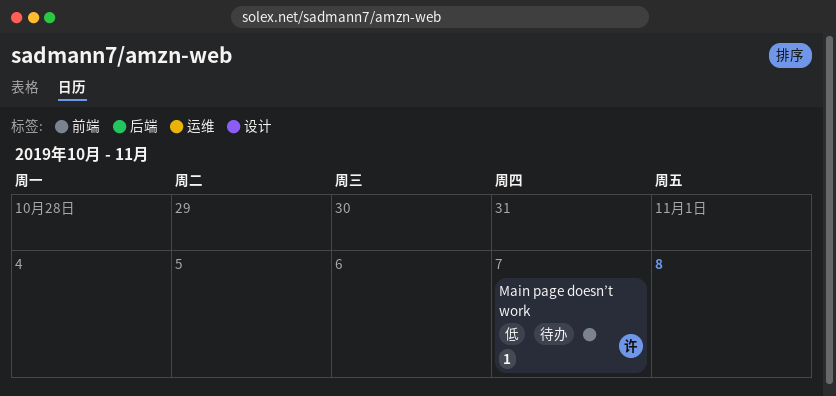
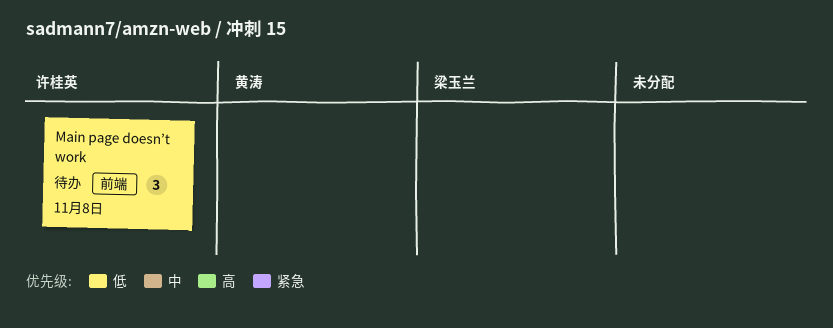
Main page doesn’t work, estimate: 1 -> 3
Main page doesn’t work, due: Nov 7 -> Nov 8

